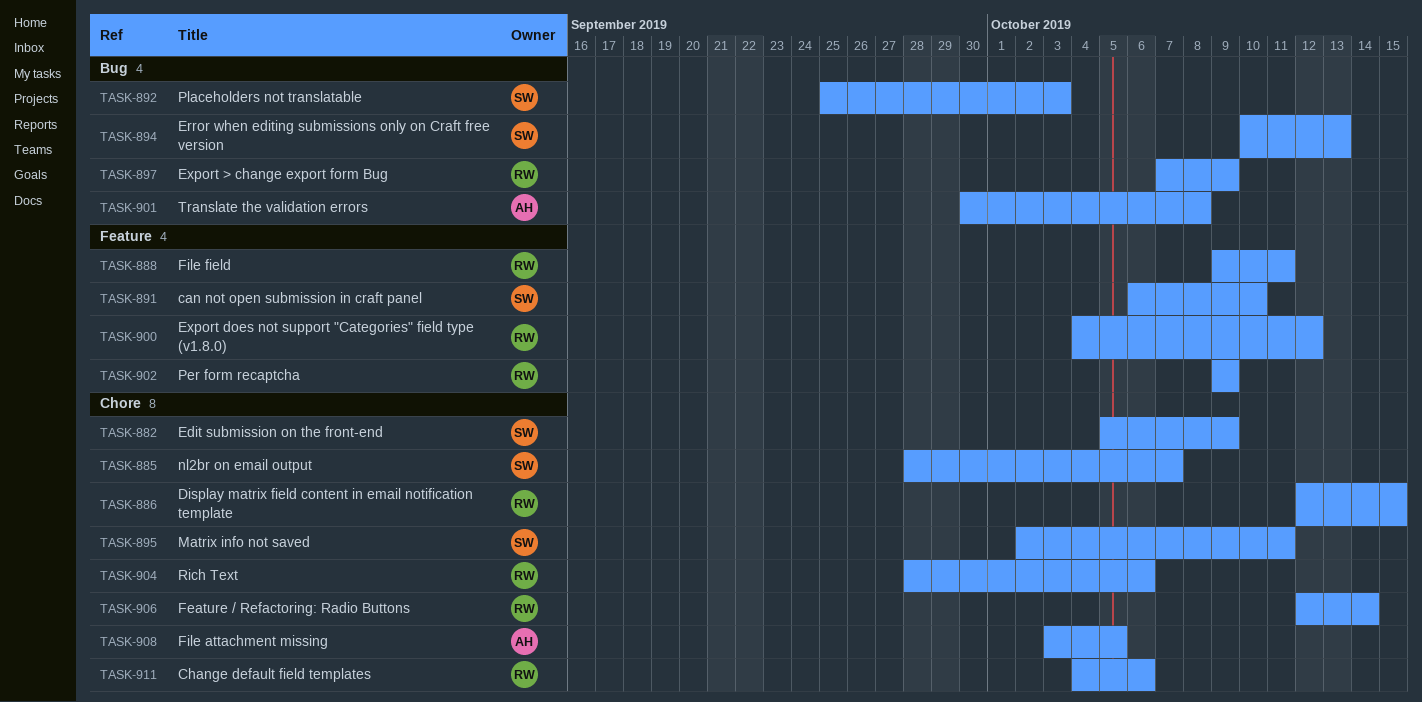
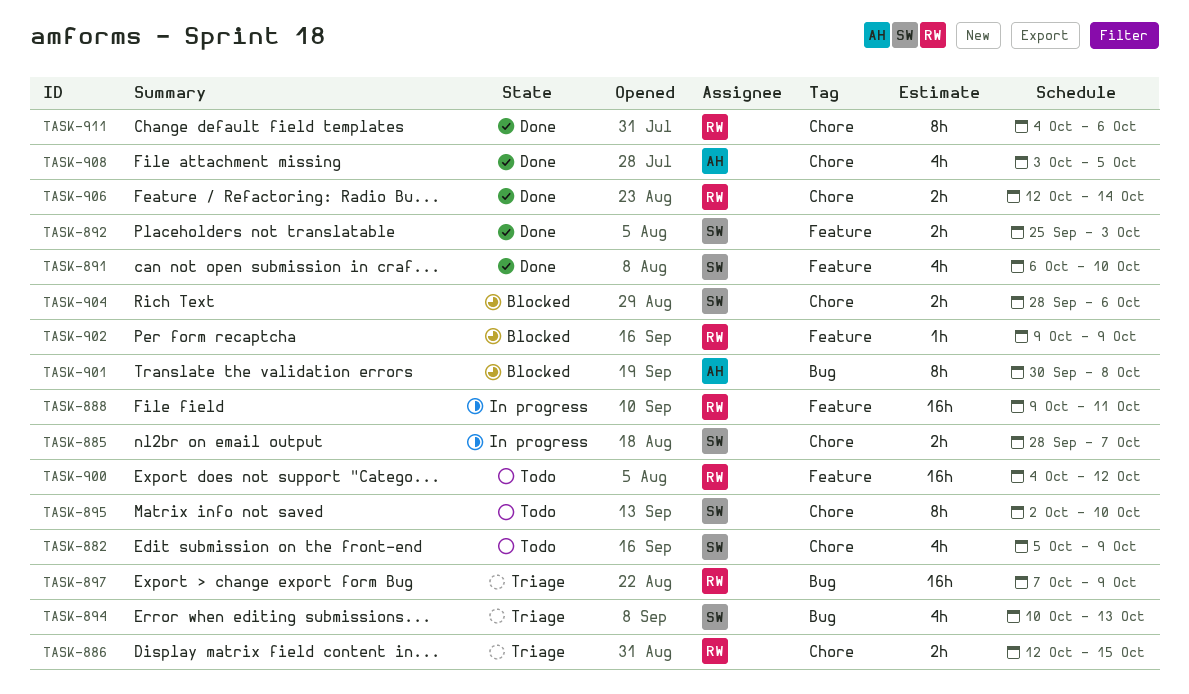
TASK-892, label: Bug -> Feature
TASK-895, due: Oct 11 -> Oct 10
TASK-904, owner: RW -> SW

